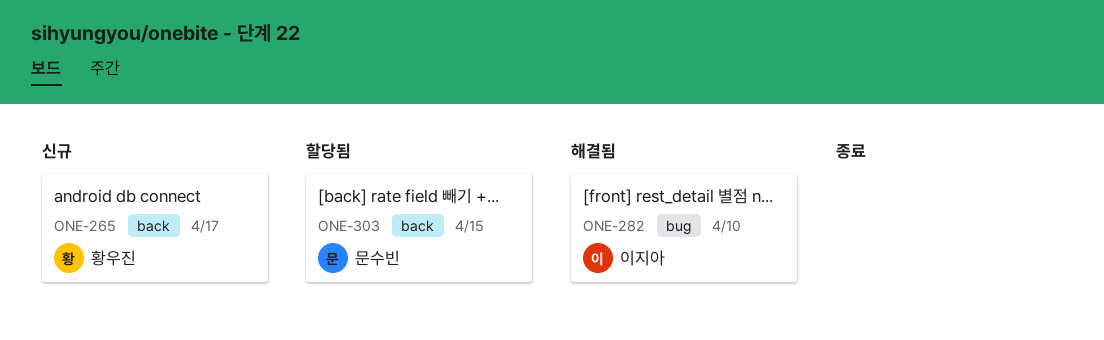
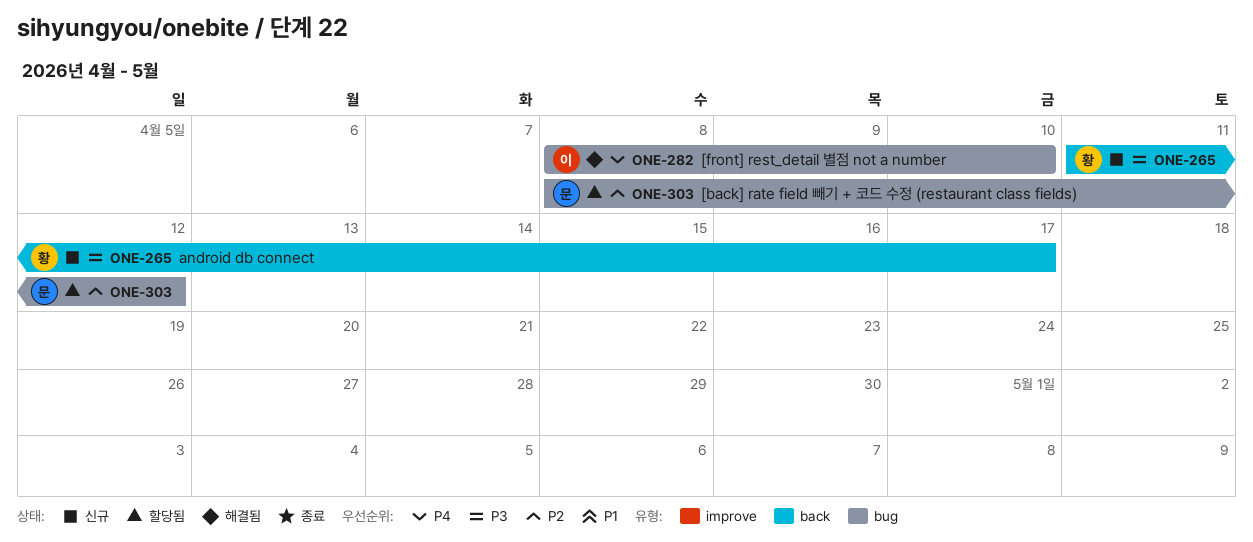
ONE-303, label: back -> bug
ONE-303, due: Apr 15 -> Apr 12

